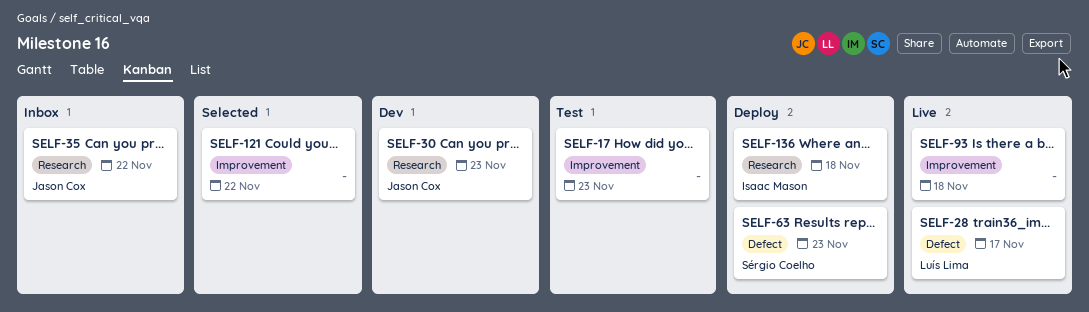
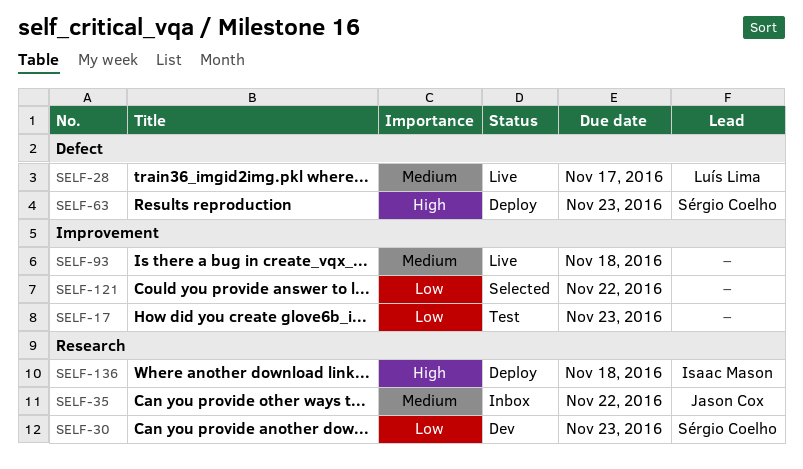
SELF-30, owner: Jason Cox -> Sérgio Coelho

